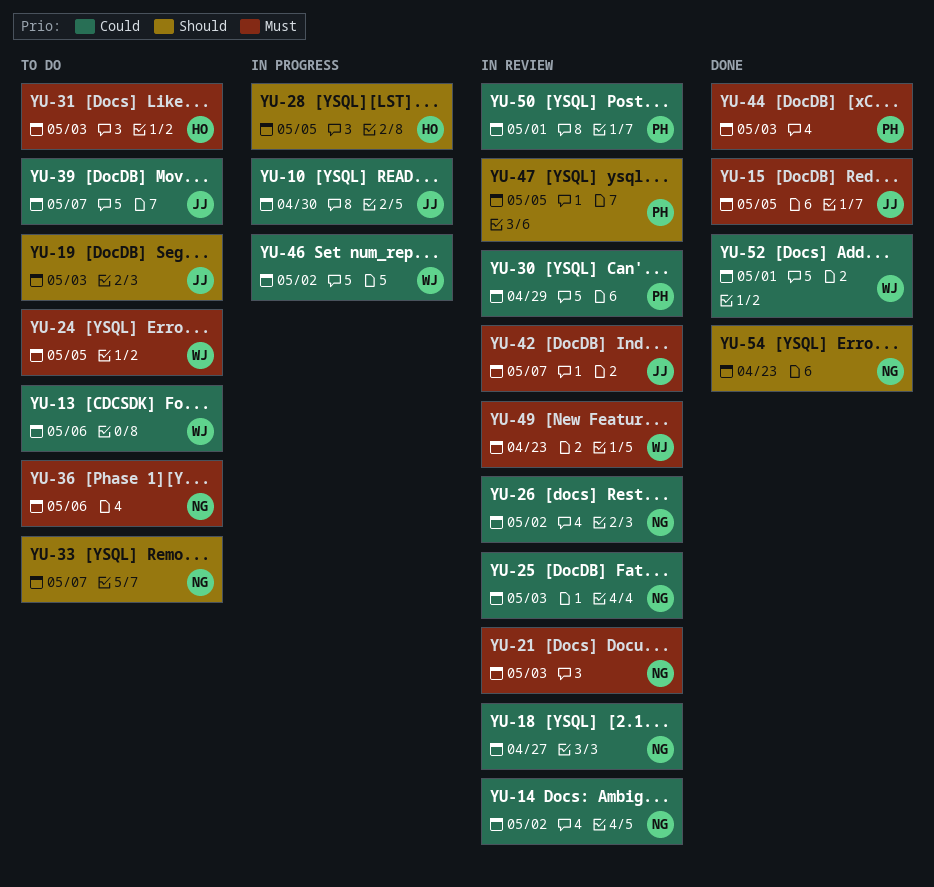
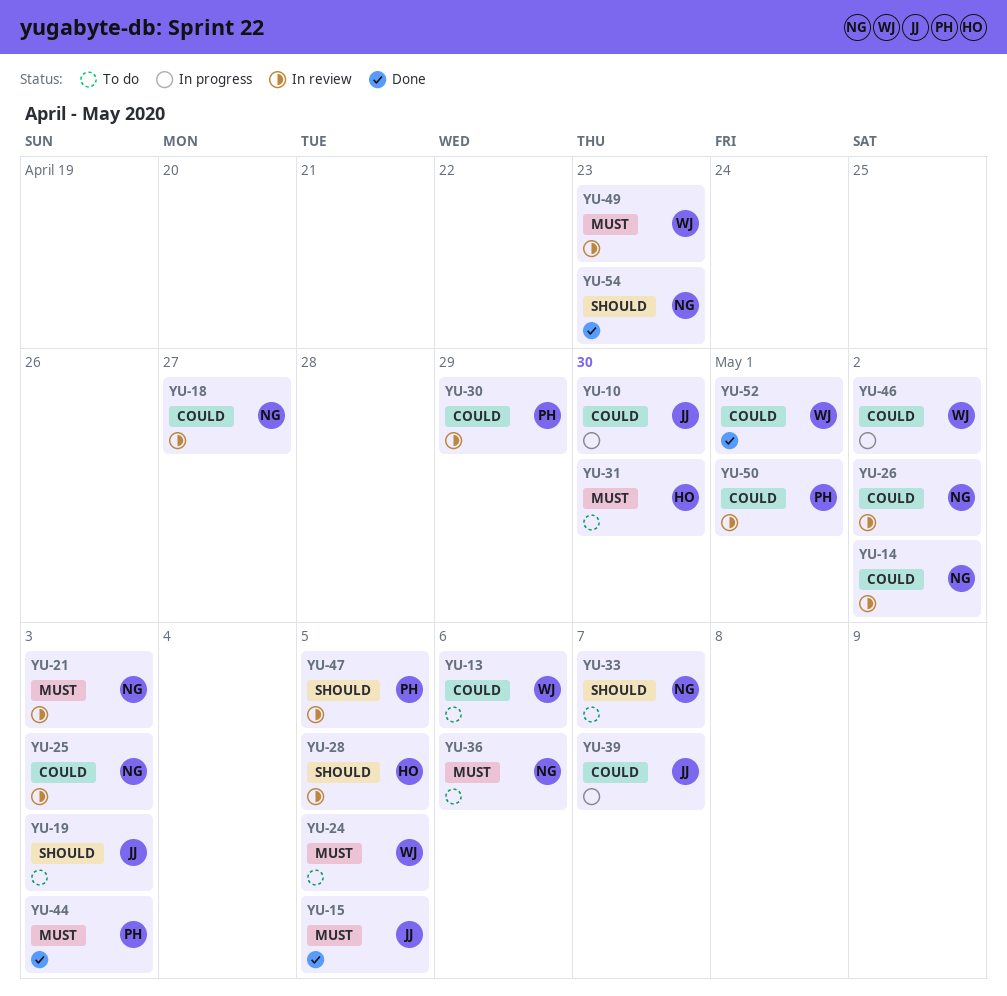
YU-28, status: In progress -> In review
YU-31, due: May 3 -> Apr 30
YU-39, status: To do -> In progress
YU-42: present -> none

